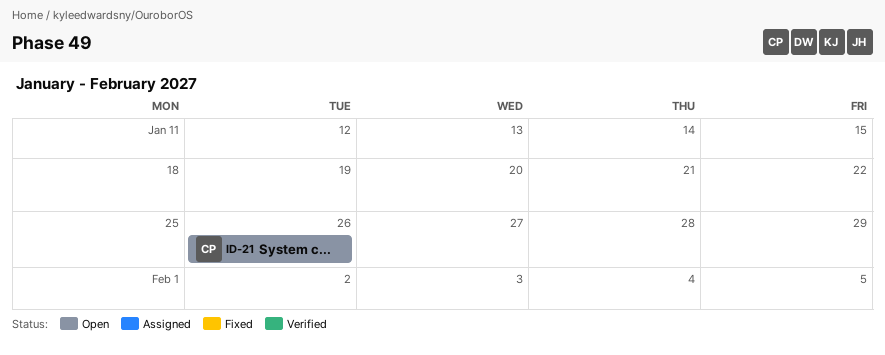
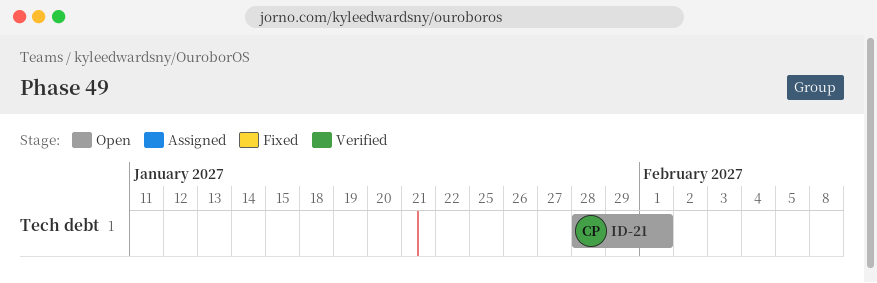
ID-21, start: Jan 26 -> Jan 28
ID-21, due: Jan 26 -> Feb 1

